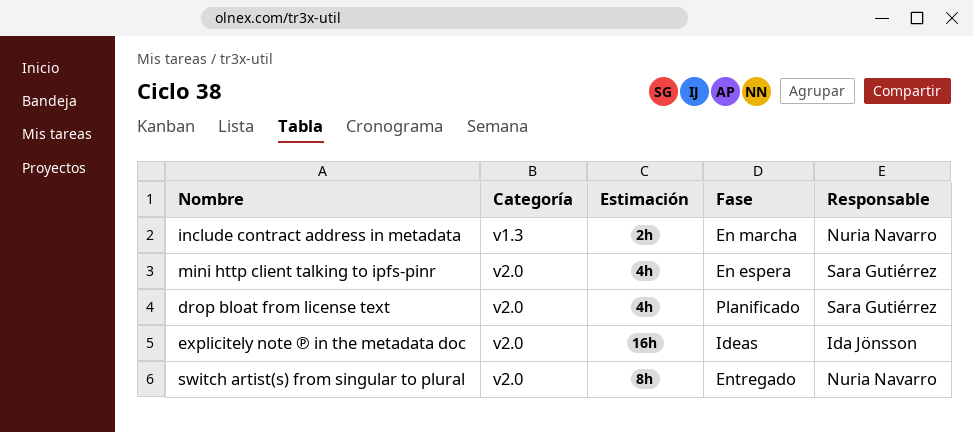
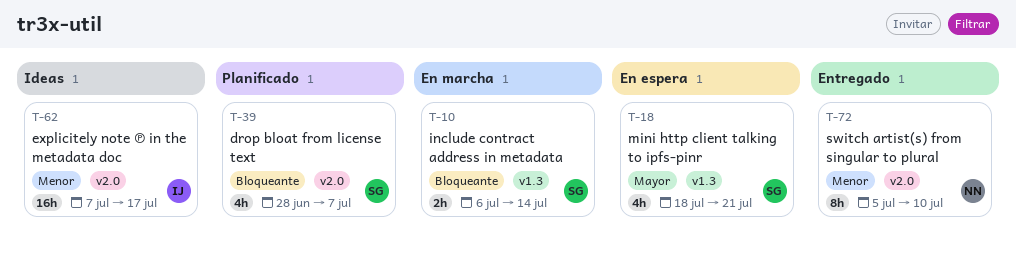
include contract address in metadata, owner: Nuria Navarro -> Sara Gutiérrez
mini http client talking to ipfs-pinr, label: v2.0 -> v1.3

